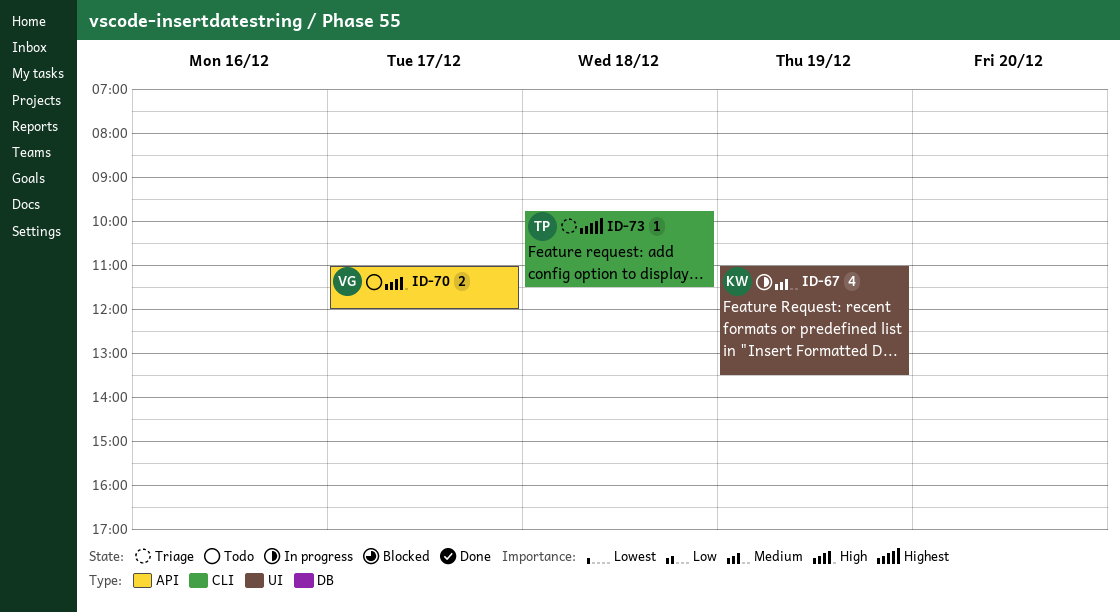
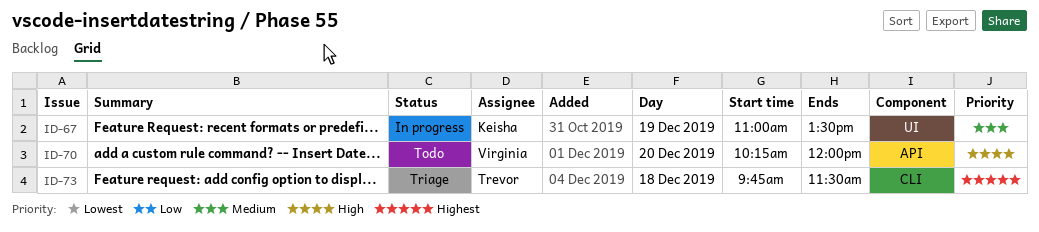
ID-70, day: Dec 17 -> Dec 20
ID-70, begins: 11:00 -> 10:15

